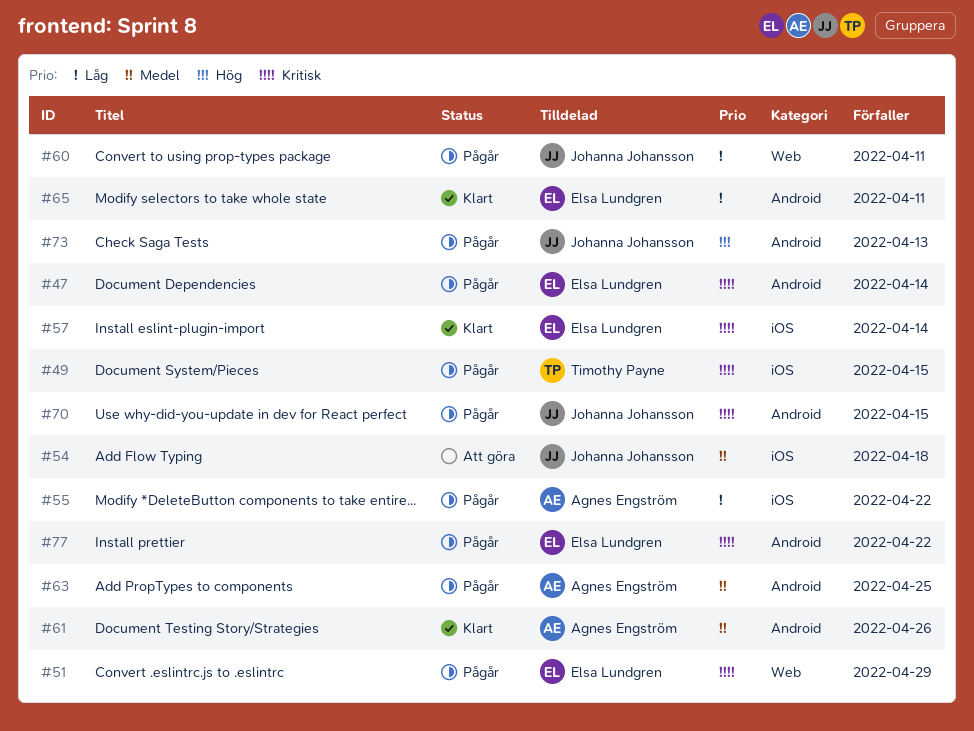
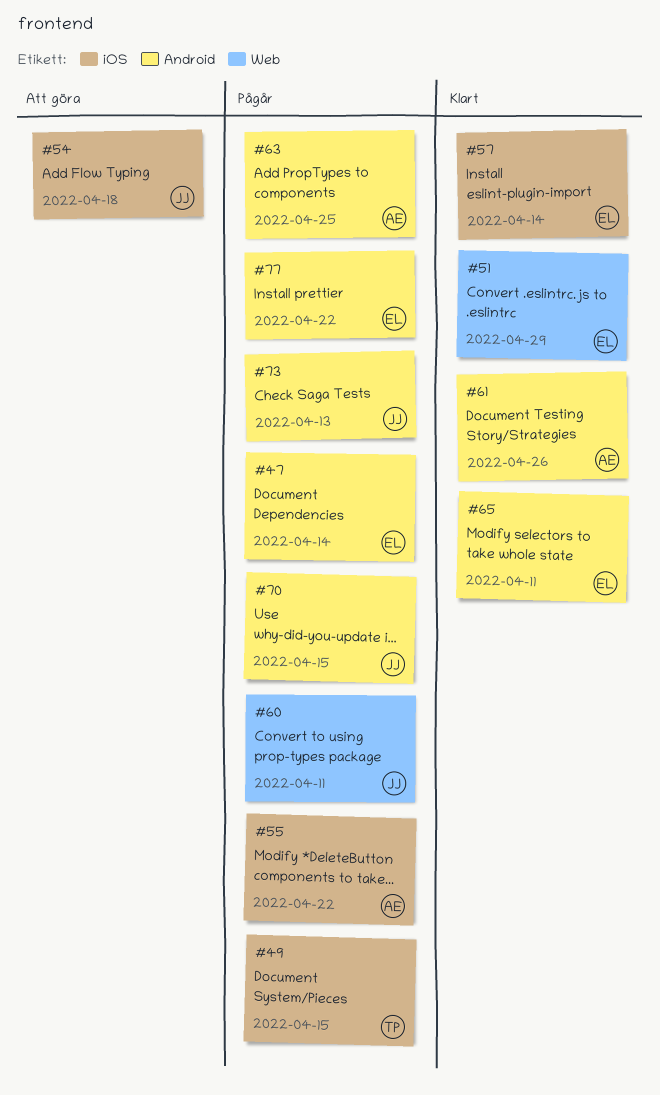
#51, status: Pågår -> Klart

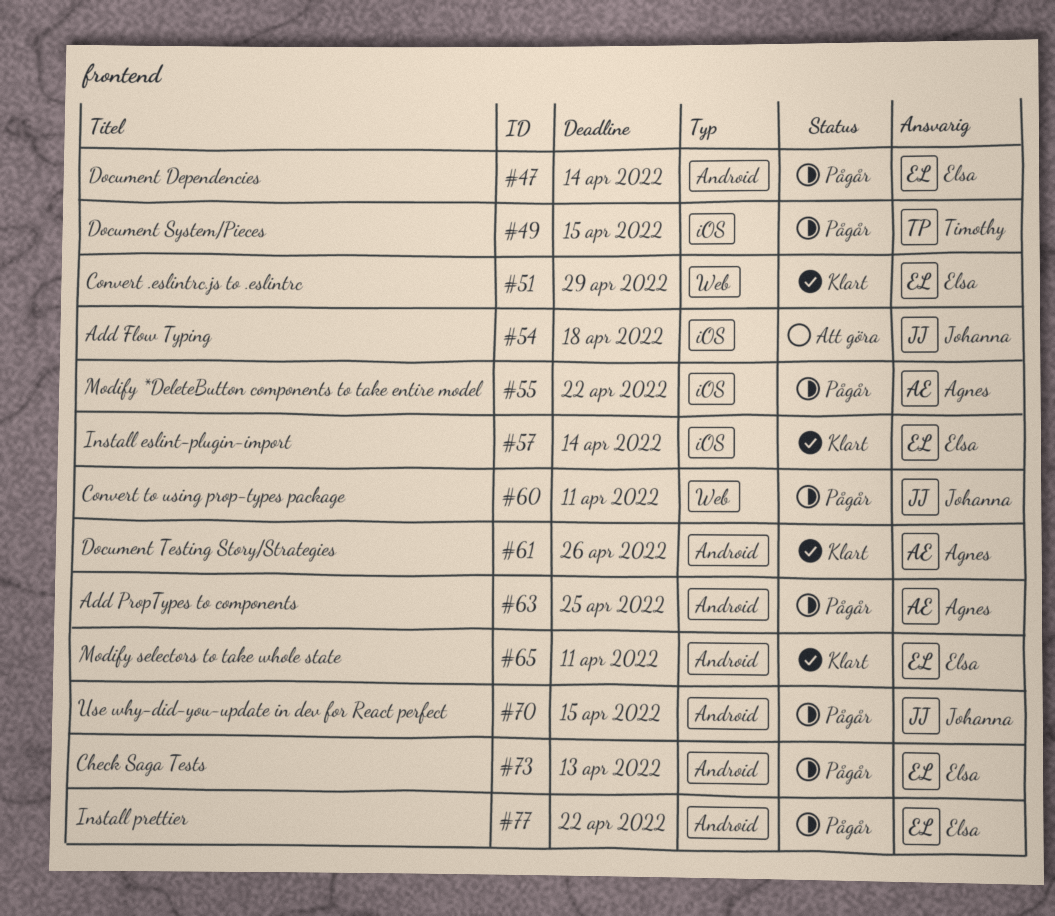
#73, owner: Johanna -> Elsa

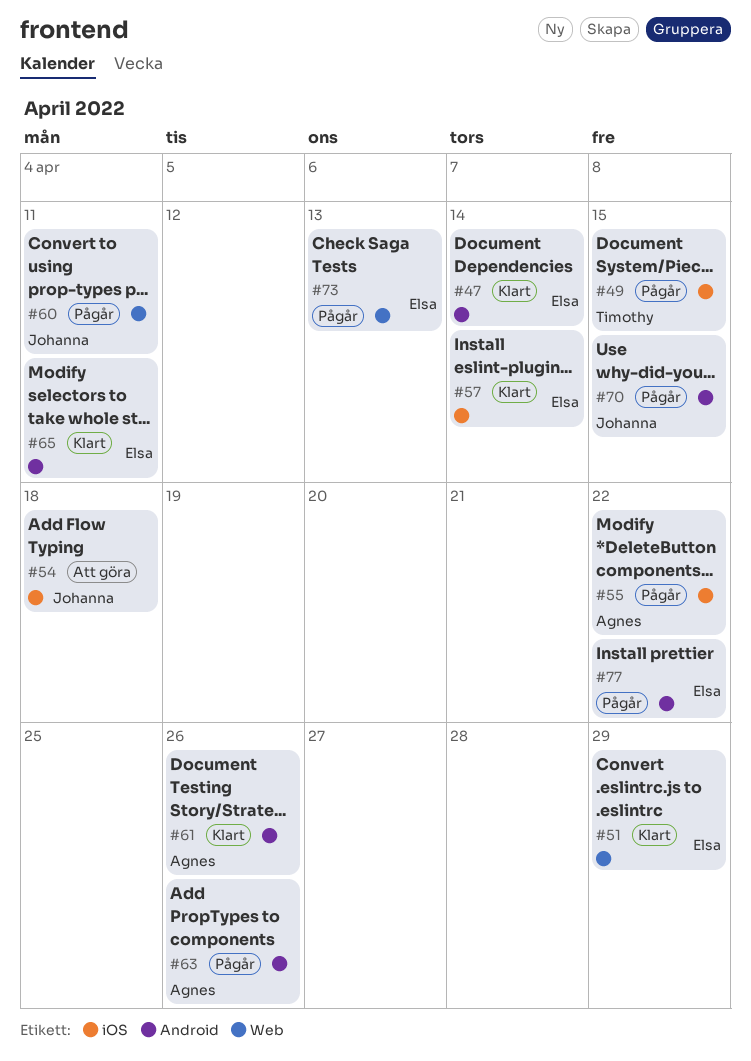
#47, status: Pågår -> Klart
#63, due: Apr 25 -> Apr 26
#73, label: Android -> Web

